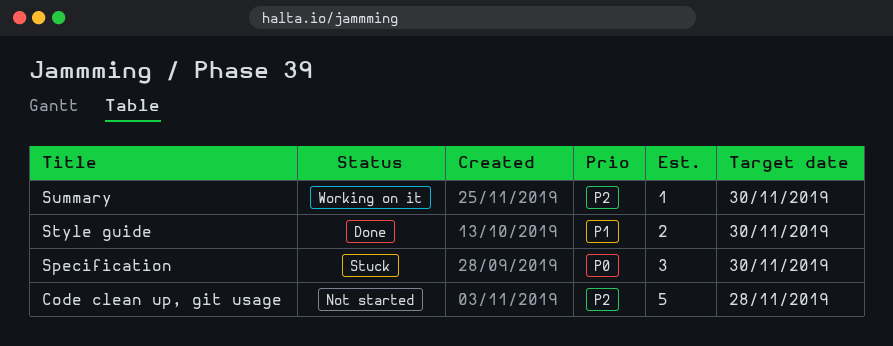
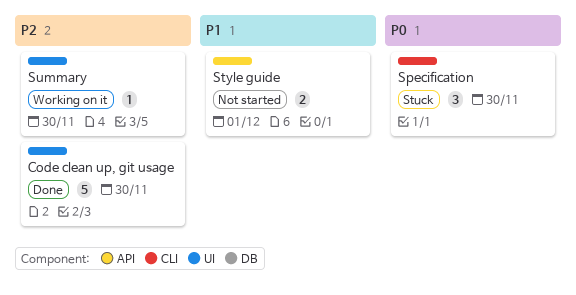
Code clean up, git usage, status: Not started -> Done
Code clean up, git usage, due: Nov 28 -> Nov 30
Style guide, status: Done -> Not started
Style guide, due: Nov 30 -> Dec 1

